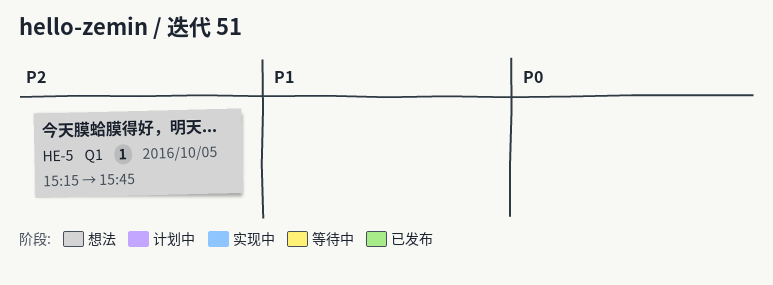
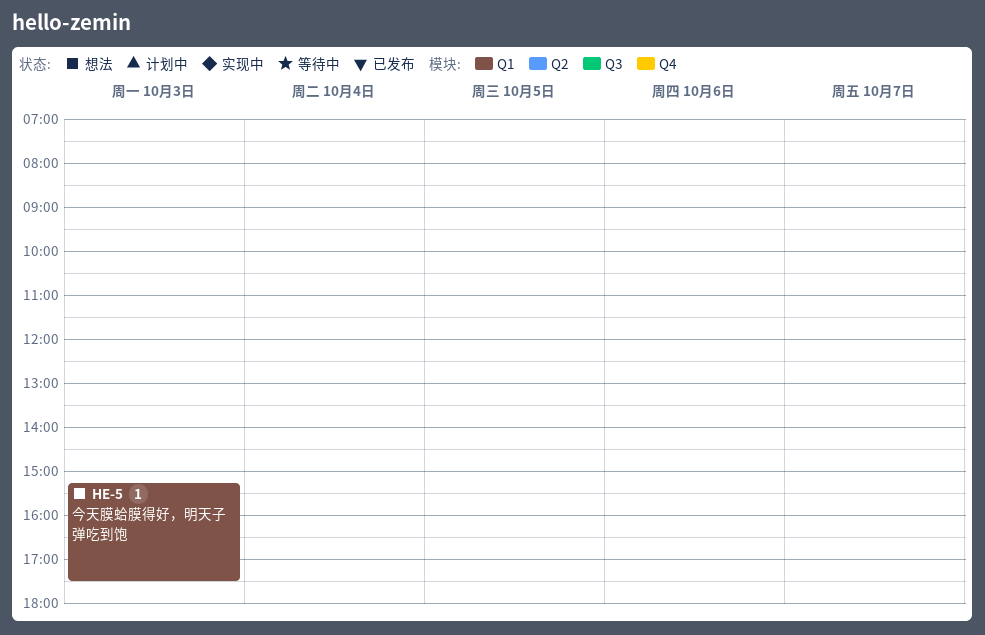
HE-5, day: Oct 5 -> Oct 3
HE-5, ends: 15:45 -> 17:30

